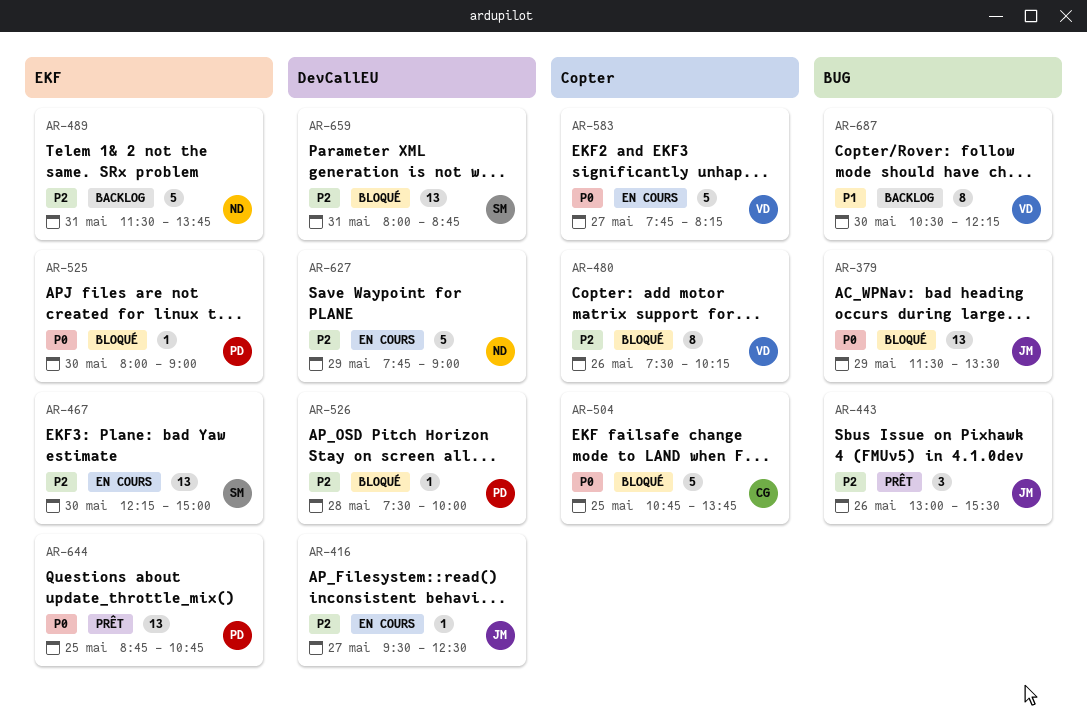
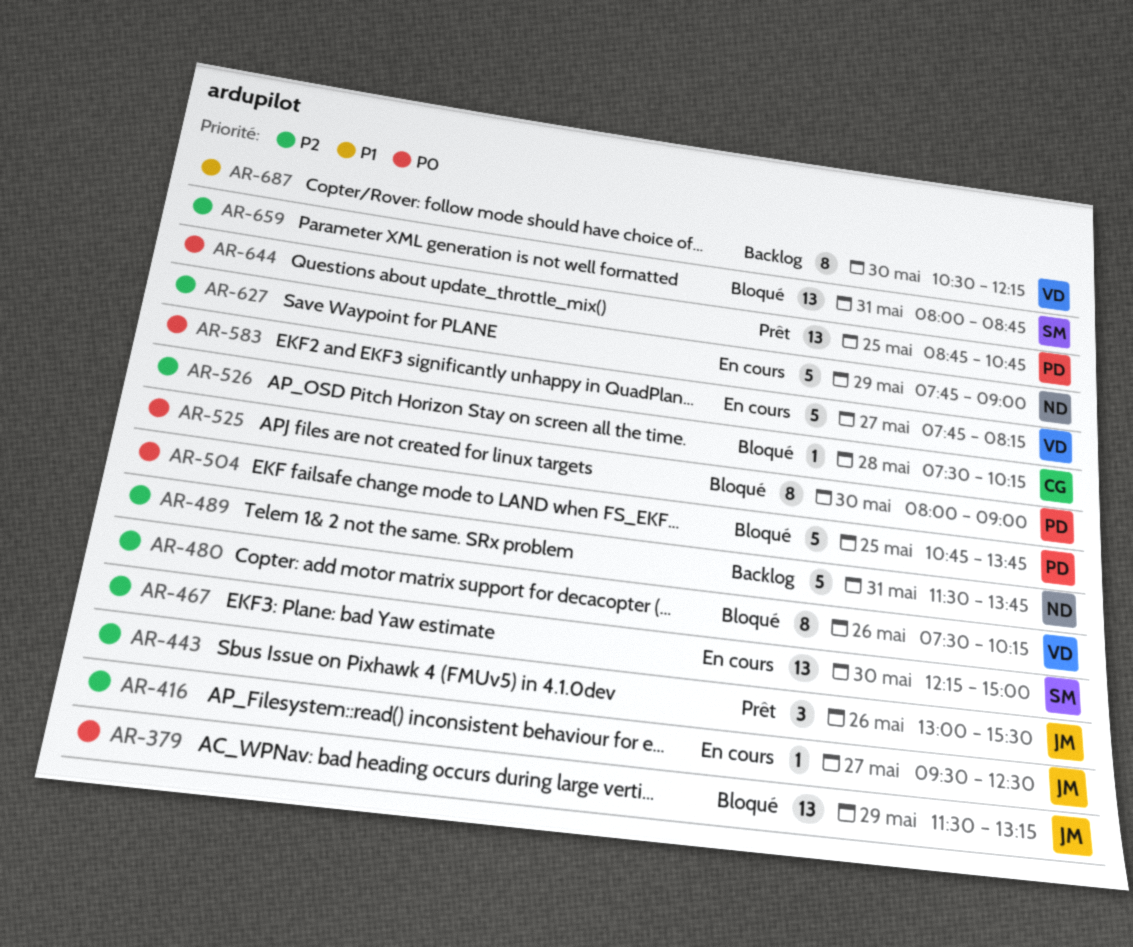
AR-379, ends: 13:30 -> 13:15
AR-504, owner: CG -> PD
AR-525, estimate: 1 -> 8
AR-526, owner: PD -> CG
AR-526, ends: 10:00 -> 10:15

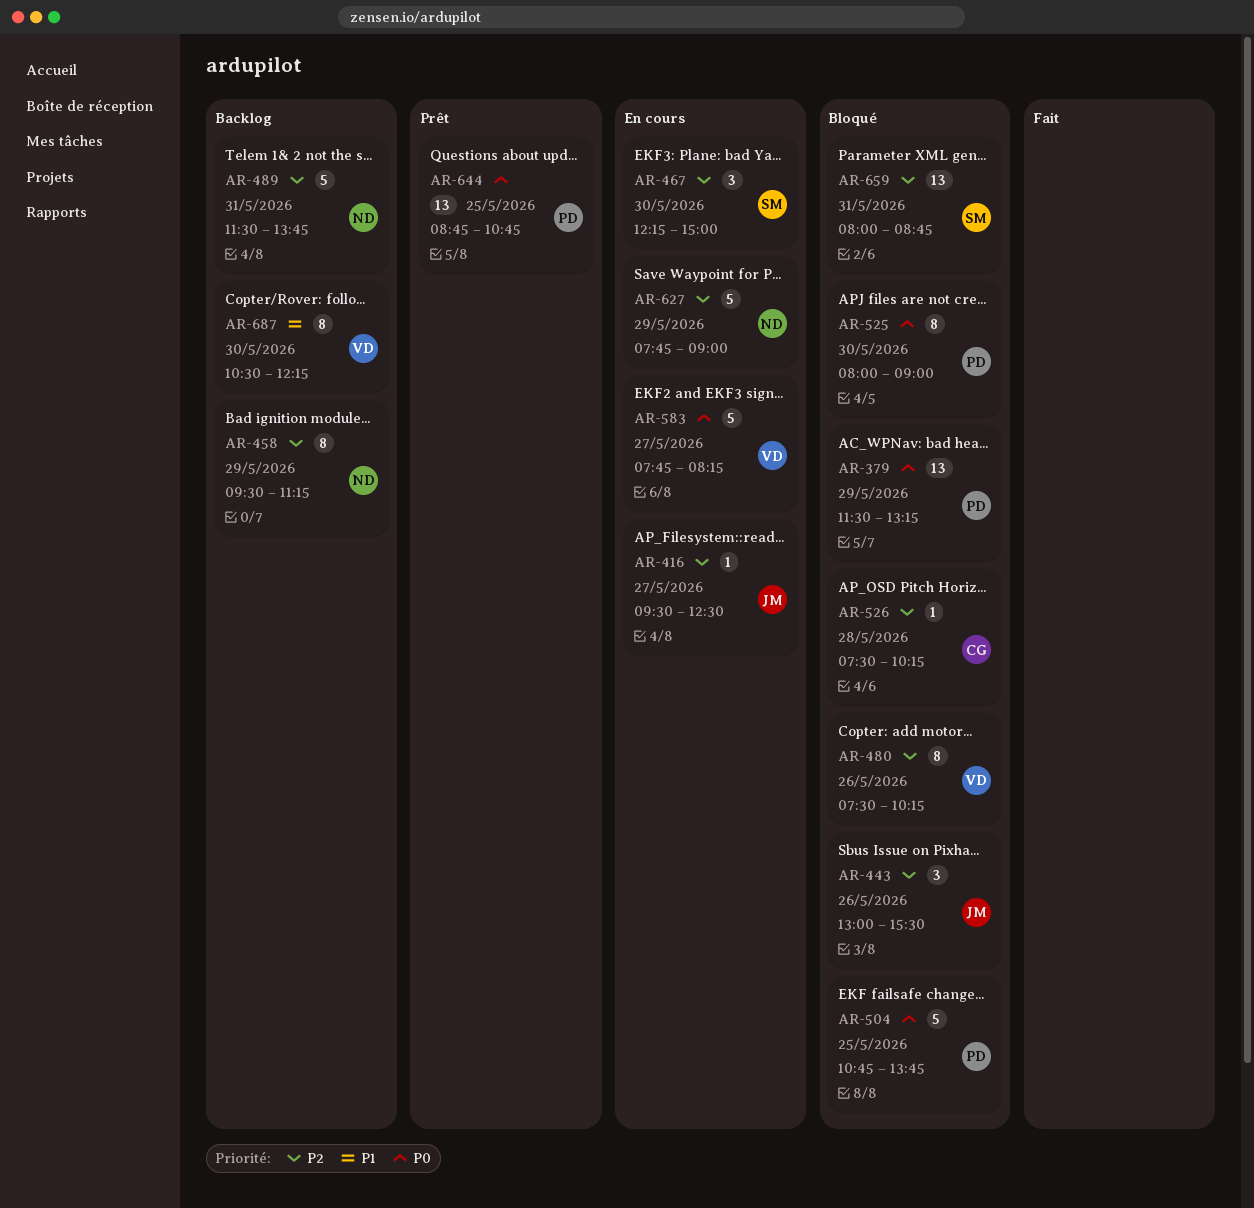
AR-379, owner: JM -> PD
AR-443, status: Prêt -> Bloqué
AR-458: none -> present
AR-467, estimate: 13 -> 3

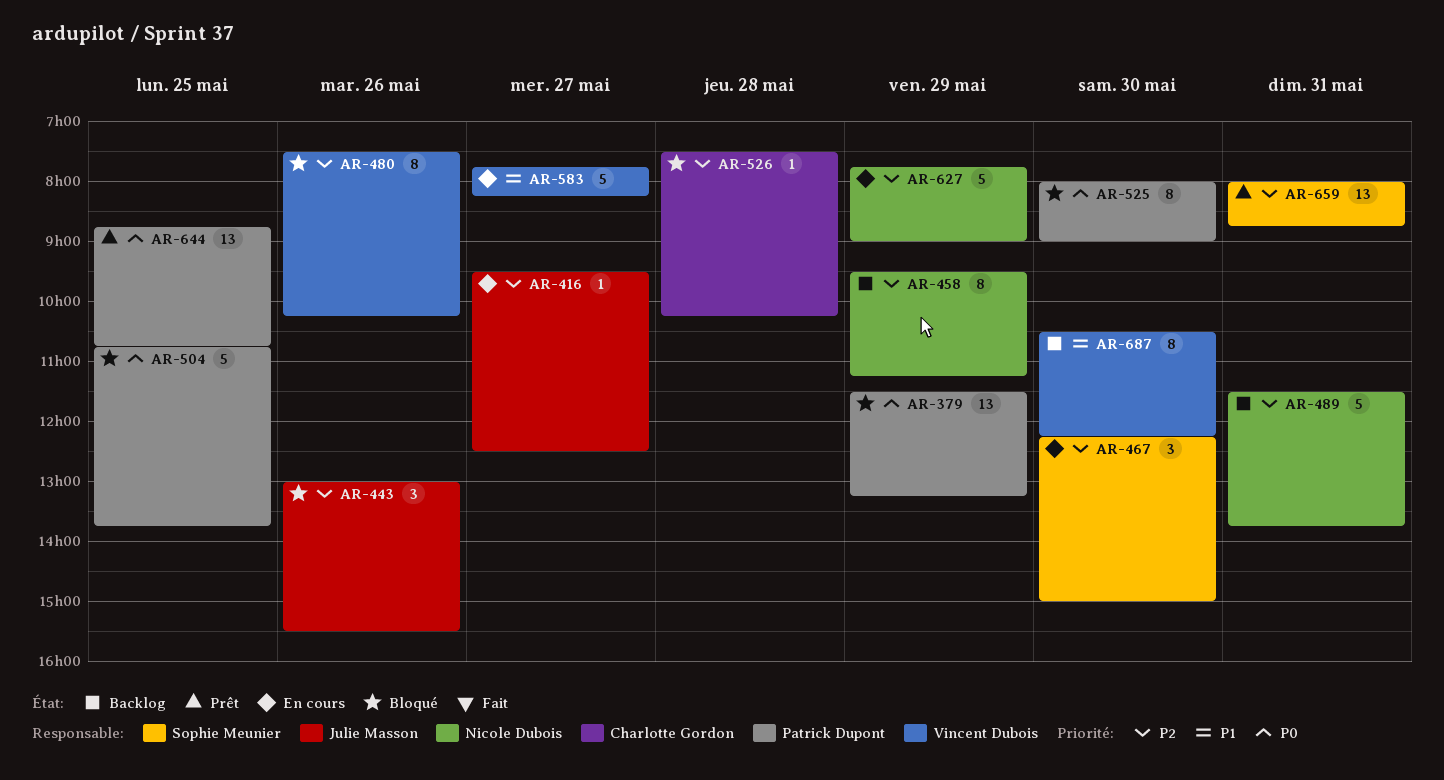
AR-583, priority: P0 -> P1
AR-659, status: Bloqué -> Prêt

